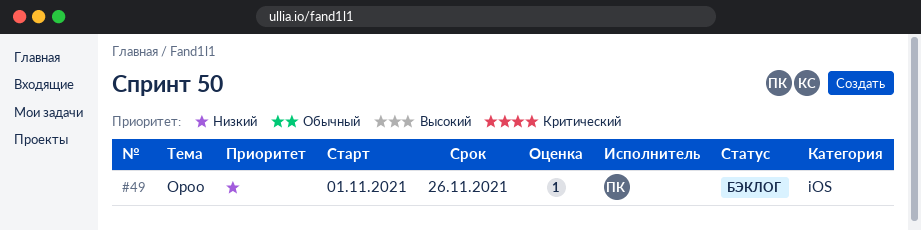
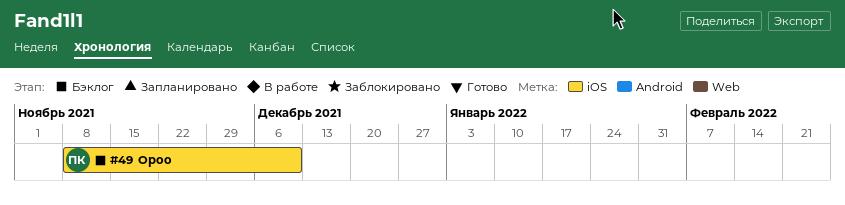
#49, start: Nov 1 -> Nov 8
#49, due: Nov 26 -> Dec 10

